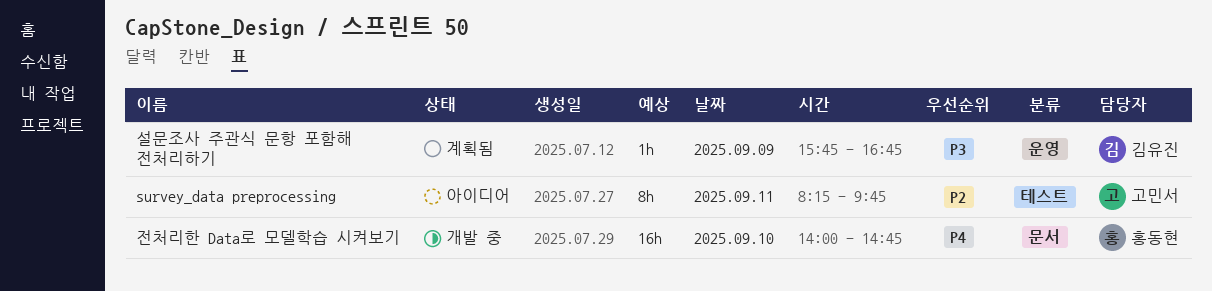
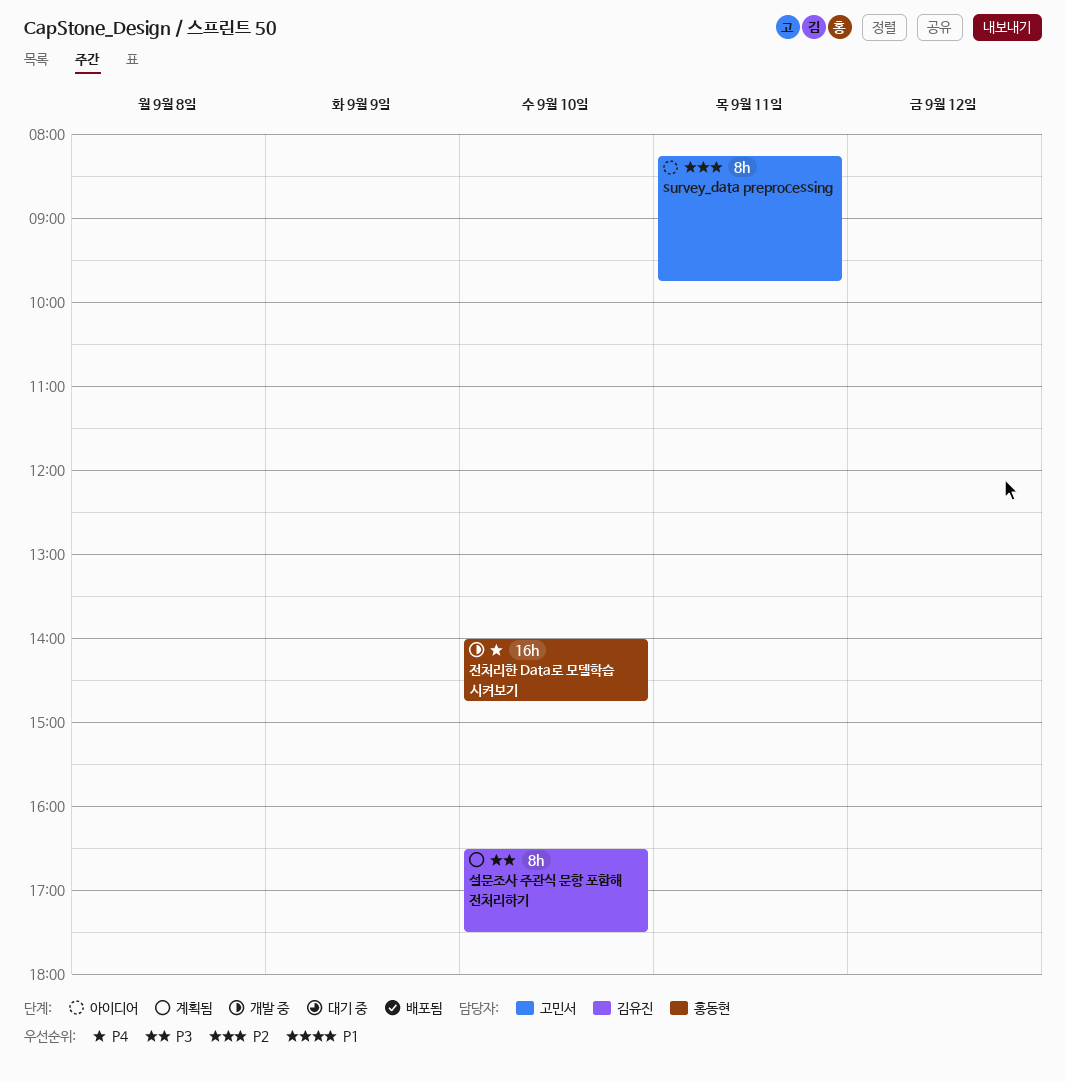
설문조사 주관식 문항 포함해 전처리하기, estimate: 1h -> 8h
설문조사 주관식 문항 포함해 전처리하기, day: Sep 9 -> Sep 10
설문조사 주관식 문항 포함해 전처리하기, begins: 15:45 -> 16:30
설문조사 주관식 문항 포함해 전처리하기, ends: 16:45 -> 17:30

